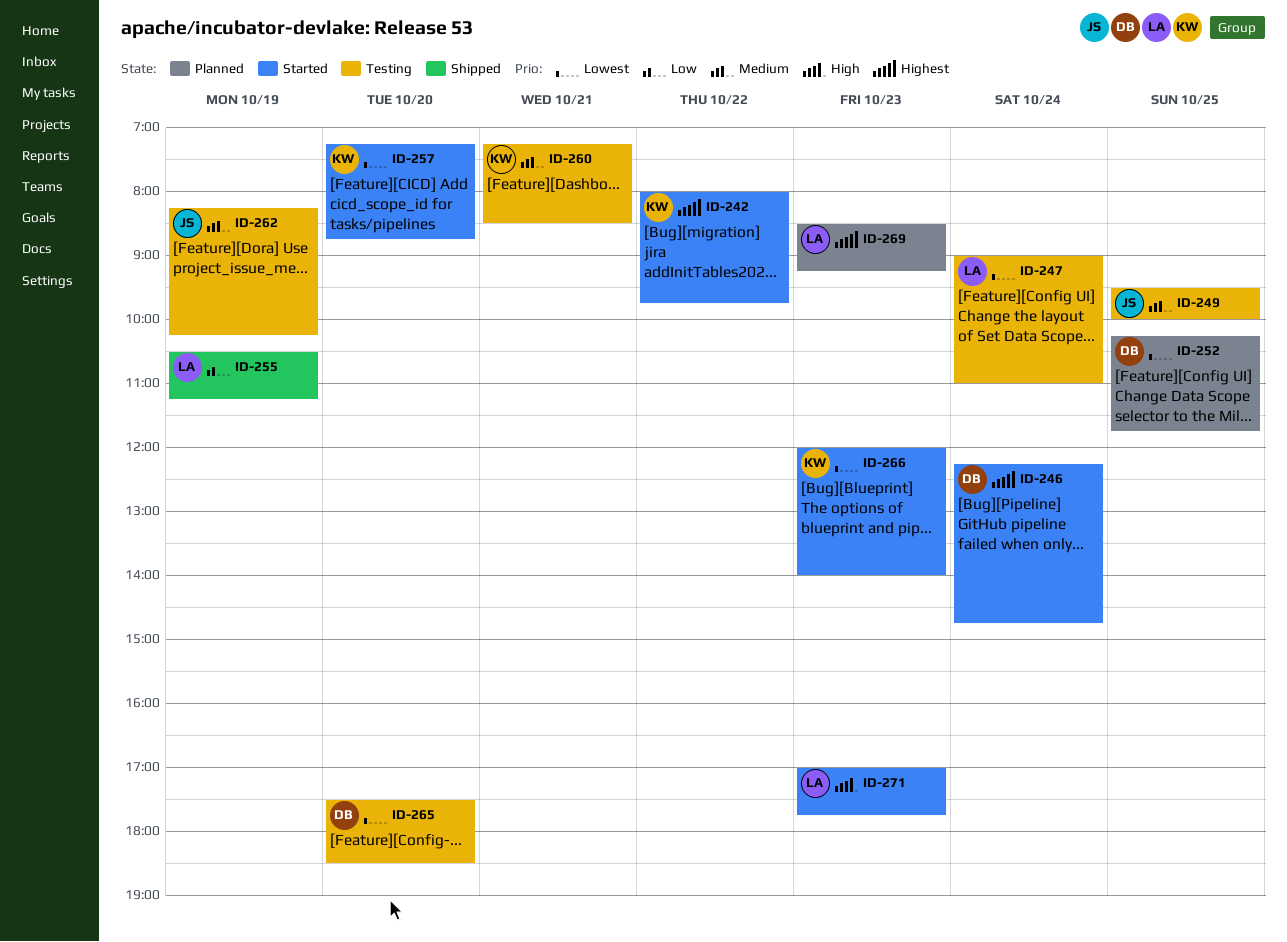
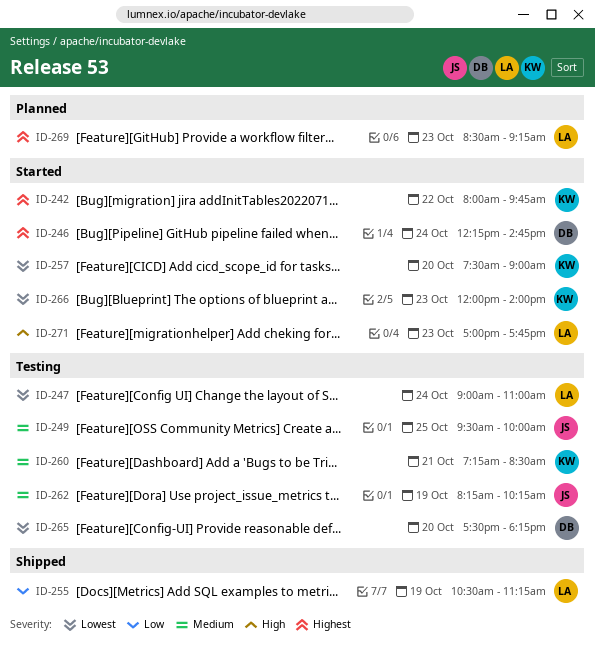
ID-252: present -> none
ID-257, begins: 07:15 -> 07:30
ID-257, ends: 08:45 -> 09:00
ID-265, ends: 18:30 -> 18:15

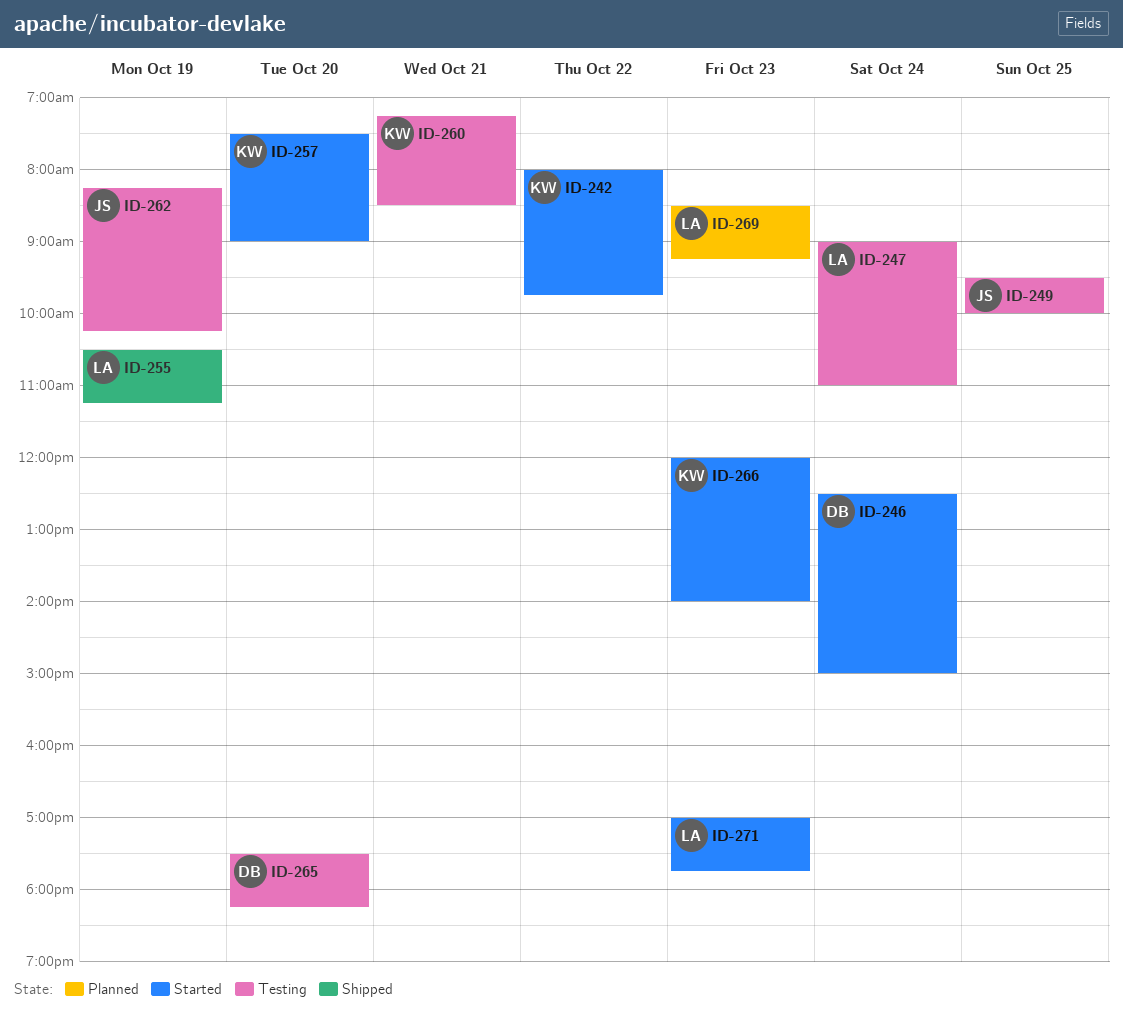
ID-246, begins: 12:15 -> 12:30
ID-246, ends: 14:45 -> 15:00

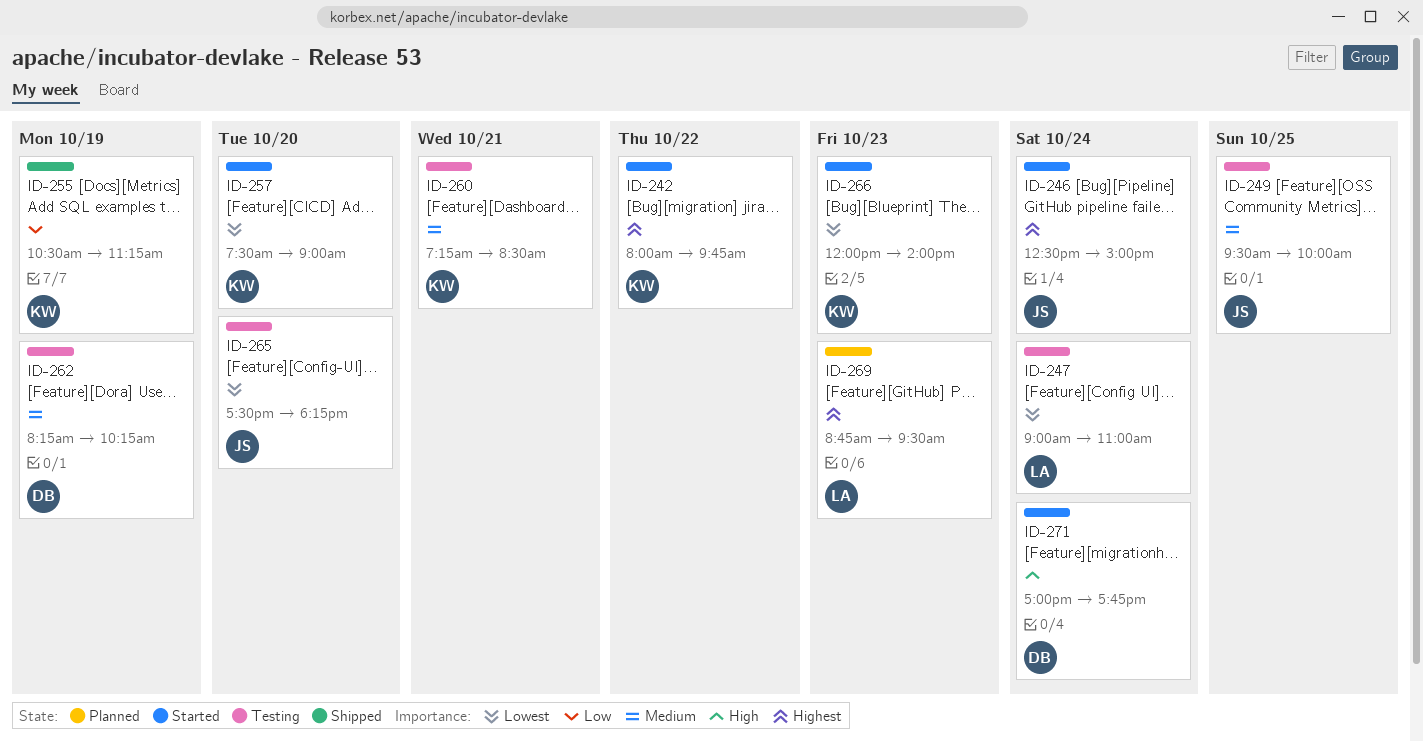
ID-246, owner: DB -> JS
ID-255, owner: LA -> KW
ID-262, owner: JS -> DB
ID-265, owner: DB -> JS
ID-269, begins: 08:30 -> 08:45
ID-269, ends: 09:15 -> 09:30
ID-271, owner: LA -> DB
ID-271, day: Oct 23 -> Oct 24

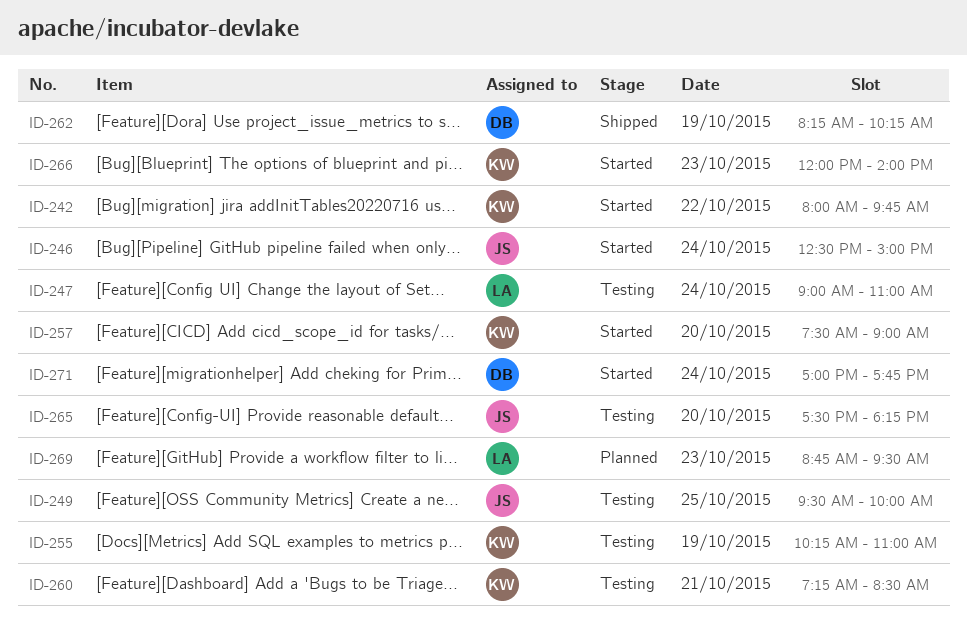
ID-255, status: Shipped -> Testing
ID-255, begins: 10:30 -> 10:15
ID-255, ends: 11:15 -> 11:00
ID-262, status: Testing -> Shipped

